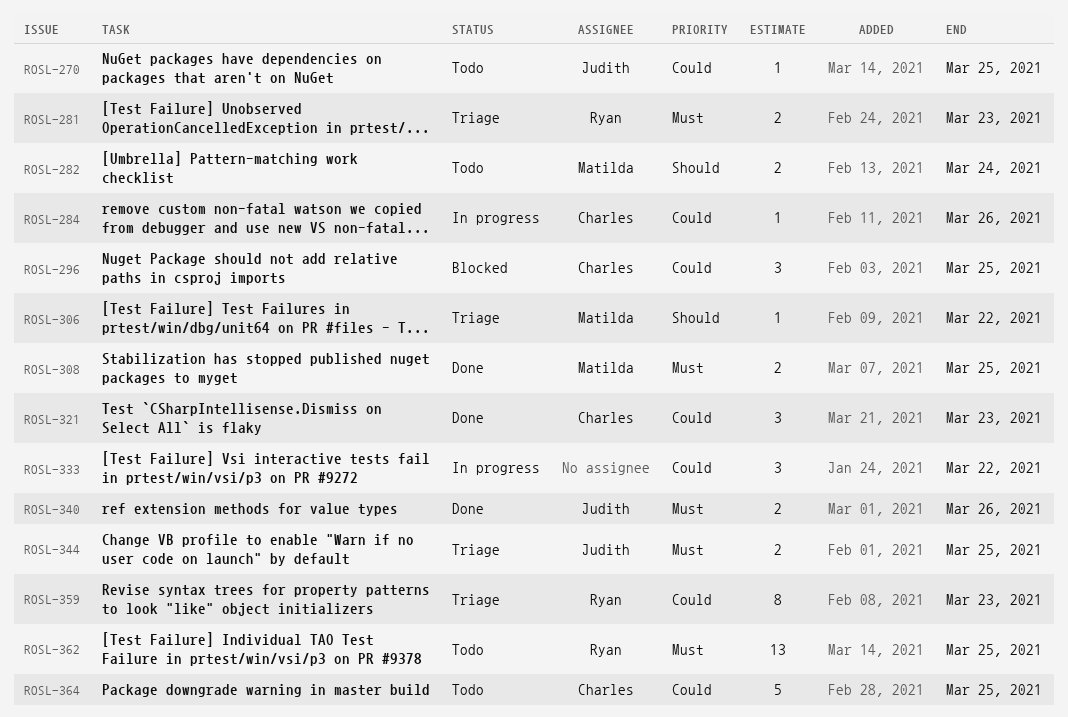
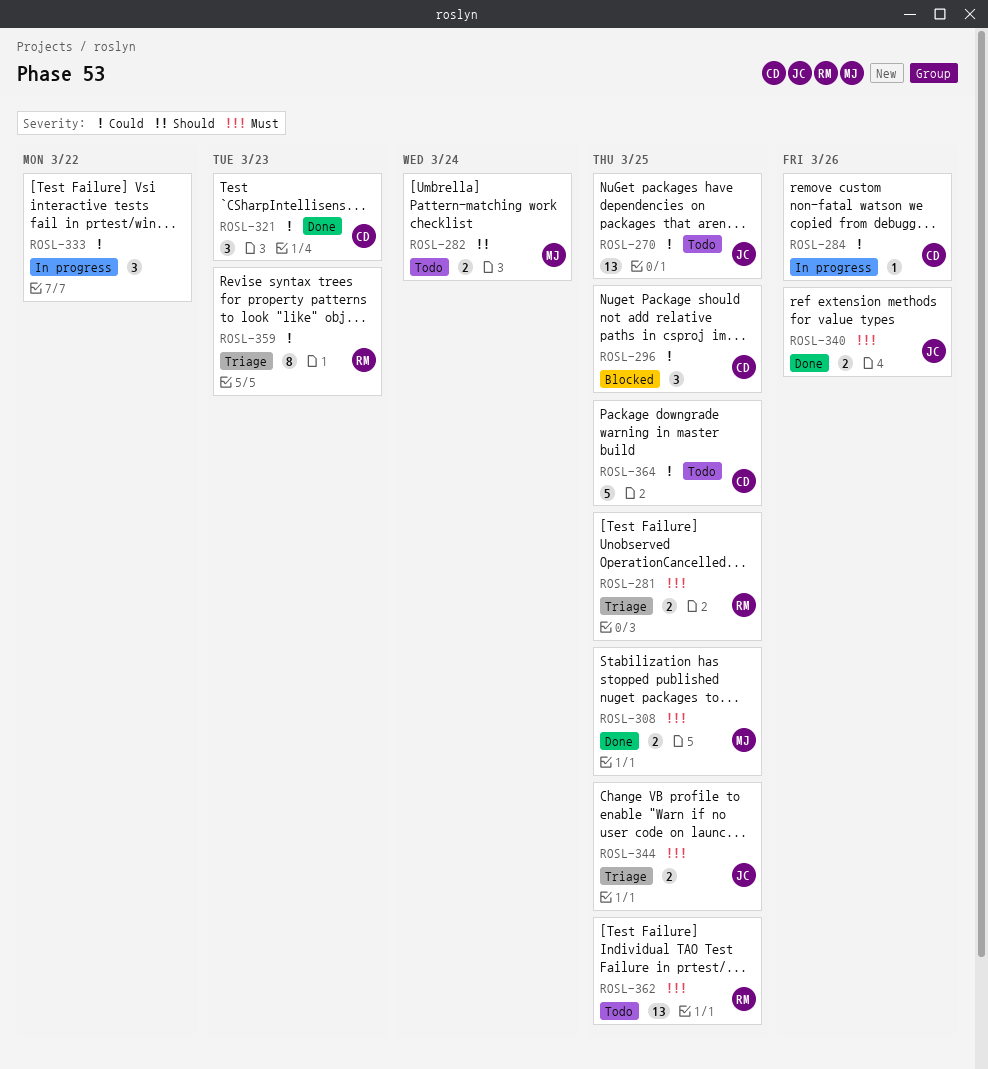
ROSL-270, estimate: 1 -> 13
ROSL-281, due: Mar 23 -> Mar 25
ROSL-306: present -> none

